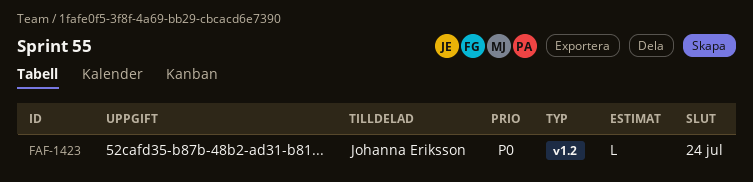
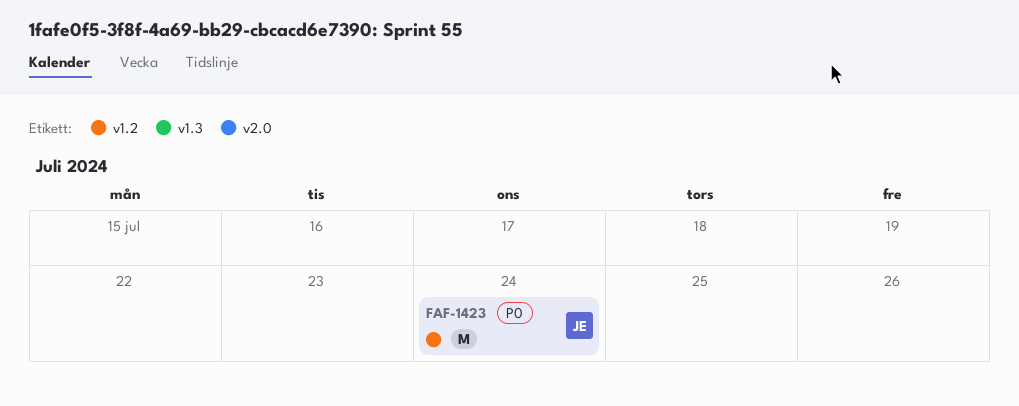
FAF-1423, estimate: L -> M

